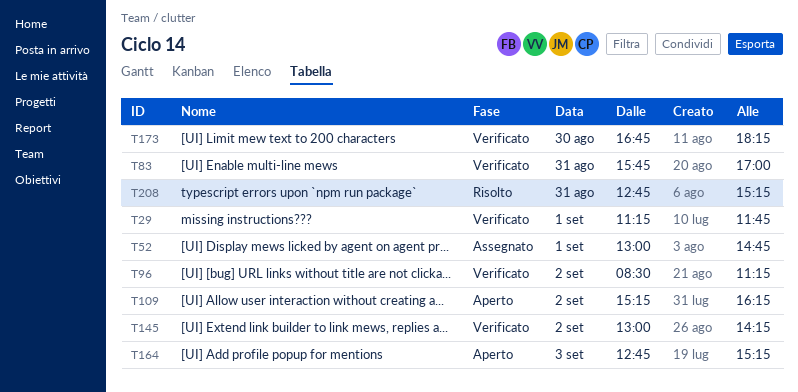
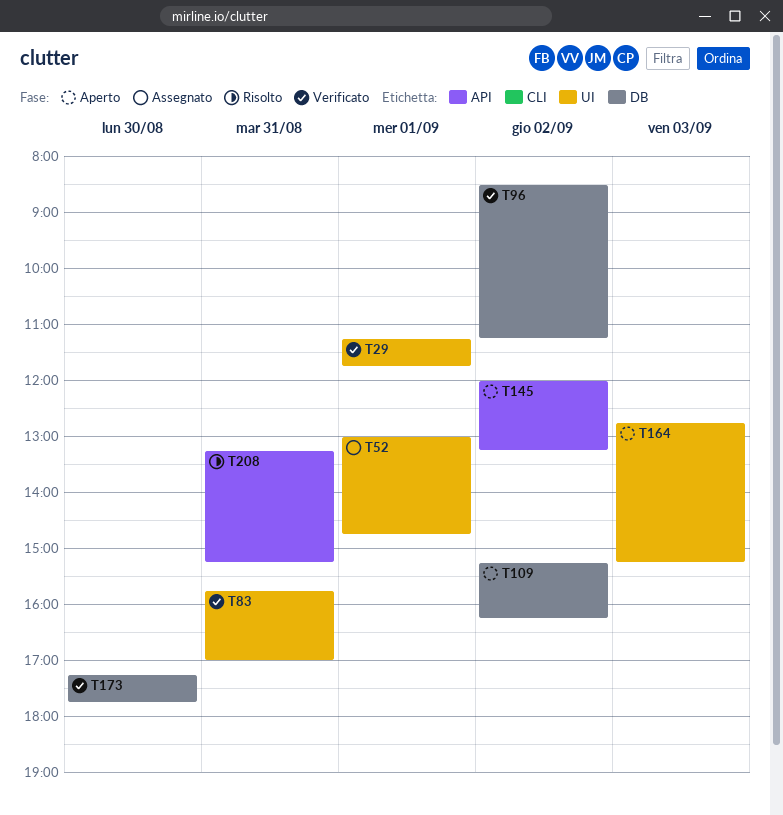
T145, status: Verificato -> Aperto
T145, begins: 13:00 -> 12:00
T145, ends: 14:15 -> 13:15
T173, begins: 16:45 -> 17:15
T173, ends: 18:15 -> 17:45
T208, begins: 12:45 -> 13:15

